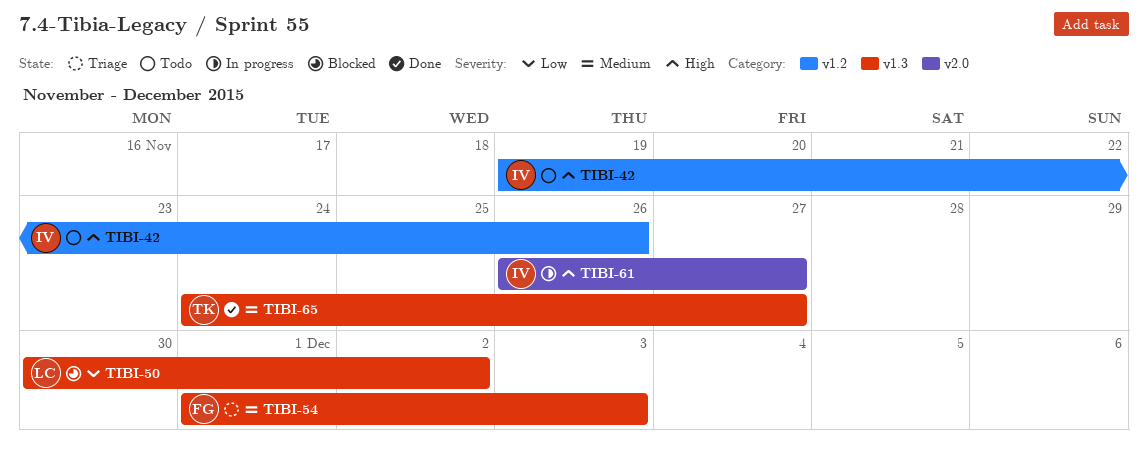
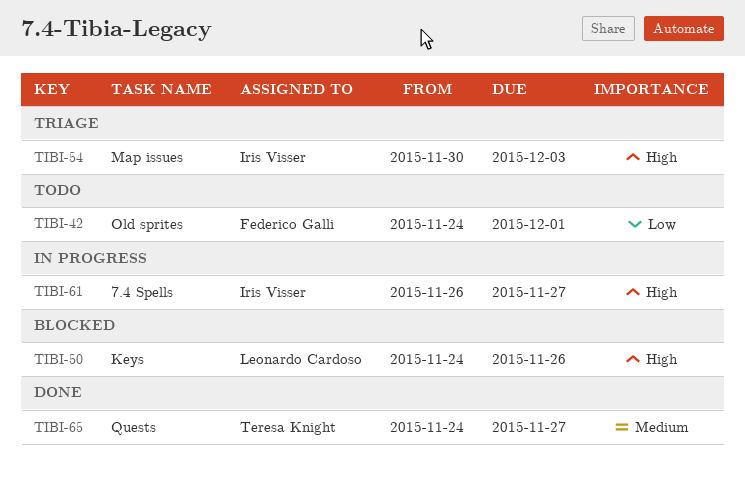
TIBI-42, owner: Iris Visser -> Federico Galli
TIBI-42, priority: High -> Low
TIBI-42, start: Nov 19 -> Nov 24
TIBI-42, due: Nov 26 -> Dec 1
TIBI-50, priority: Low -> High
TIBI-50, start: Nov 30 -> Nov 24
TIBI-50, due: Dec 2 -> Nov 26
TIBI-54, owner: Federico Galli -> Iris Visser
TIBI-54, priority: Medium -> High
TIBI-54, start: Dec 1 -> Nov 30

